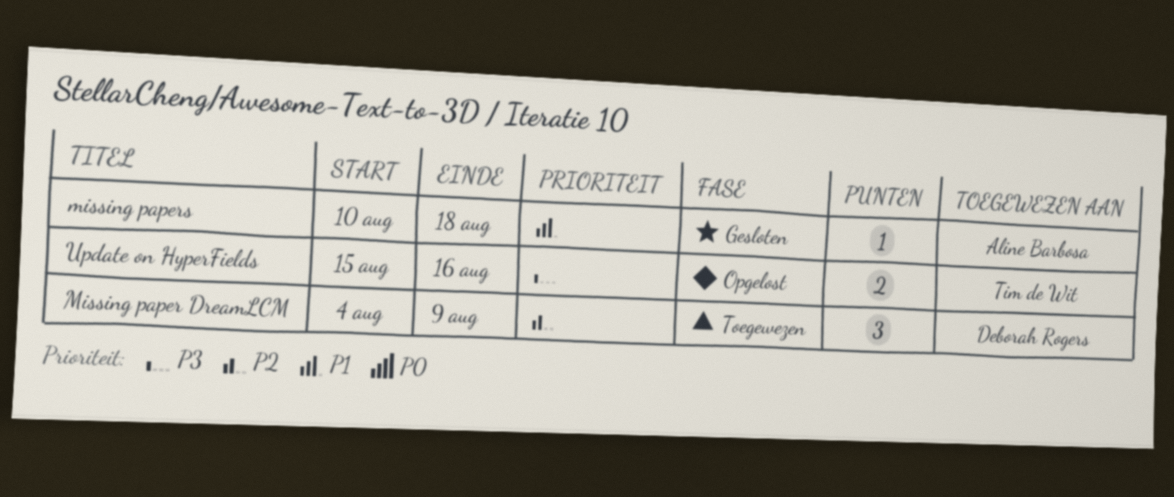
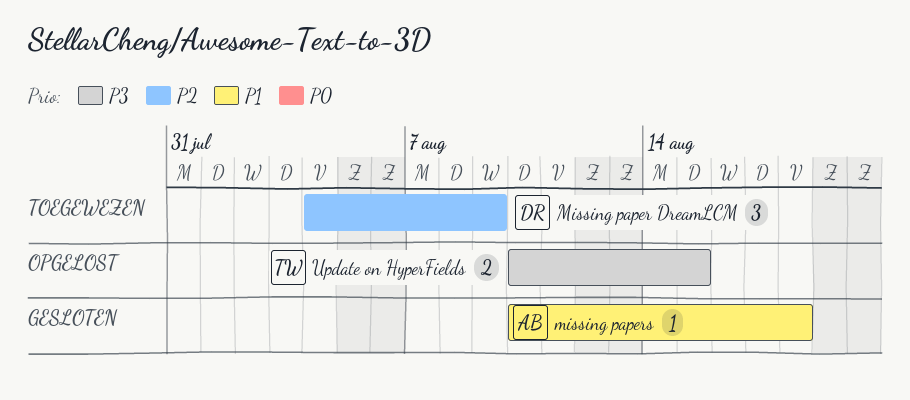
Update on HyperFields, start: Aug 15 -> Aug 10
Update on HyperFields, due: Aug 16 -> Aug 15

